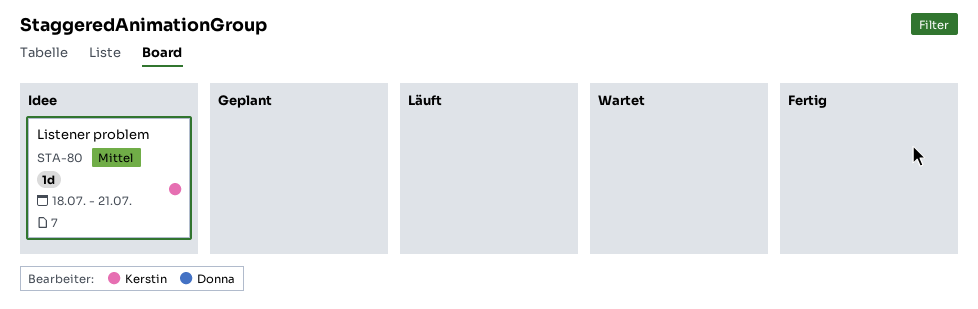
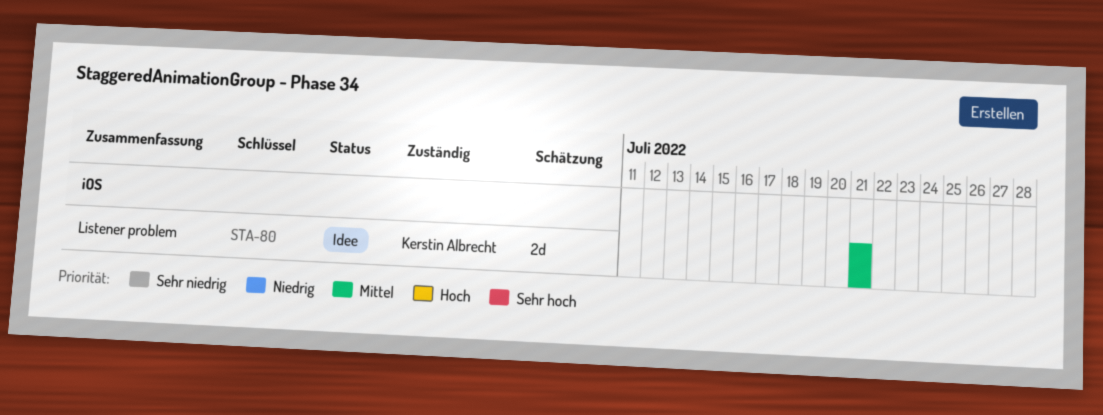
STA-80, estimate: 1d -> 2d
STA-80, start: Jul 18 -> Jul 21

